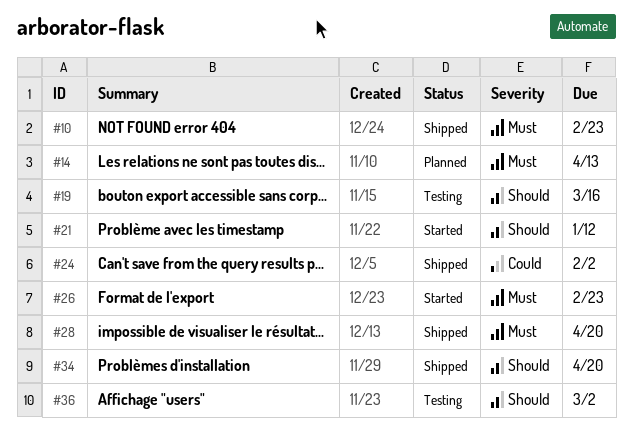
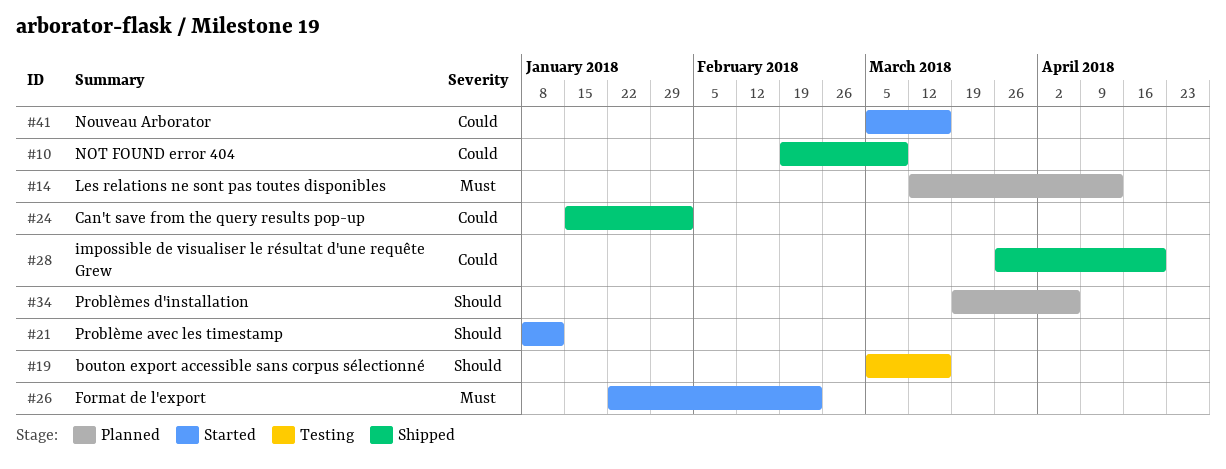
#10, priority: Must -> Could
#10, due: Feb 23 -> Mar 9
#28, priority: Must -> Could
#34, status: Shipped -> Planned
#34, due: Apr 20 -> Apr 6
#36: present -> none
#41: none -> present

